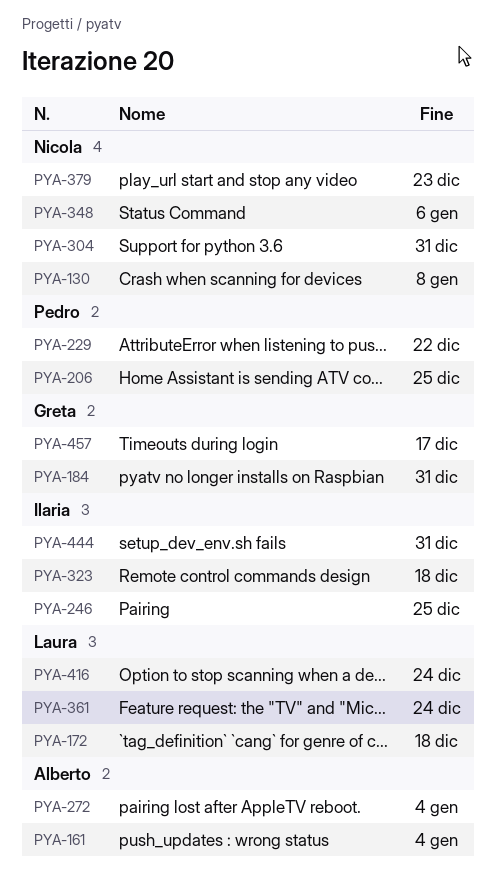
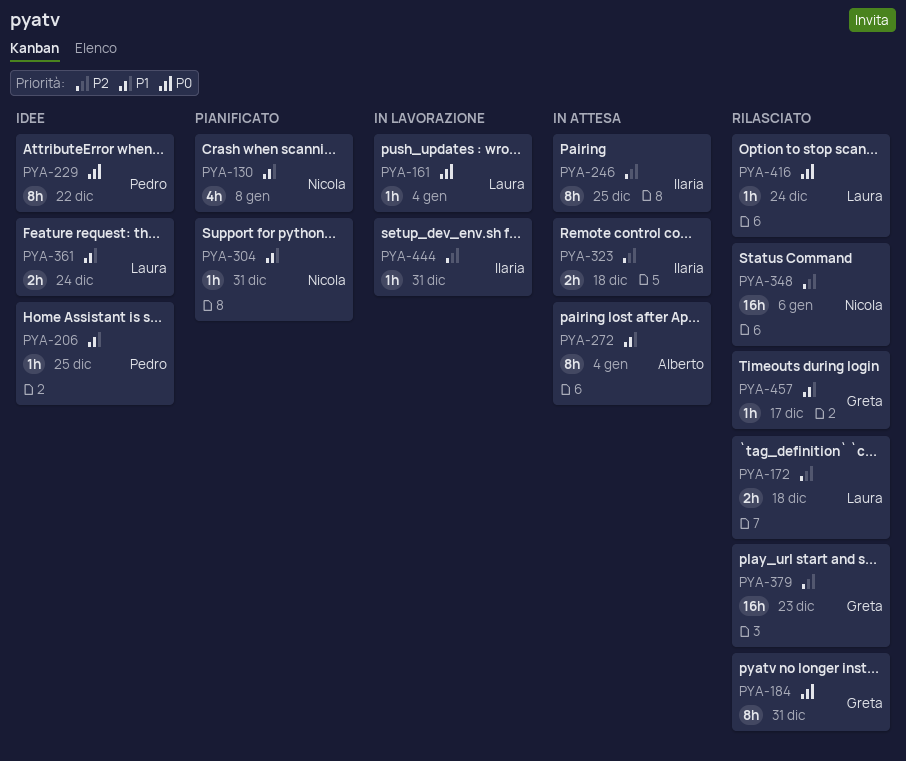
PYA-161, owner: Alberto -> Laura
PYA-379, owner: Nicola -> Greta

